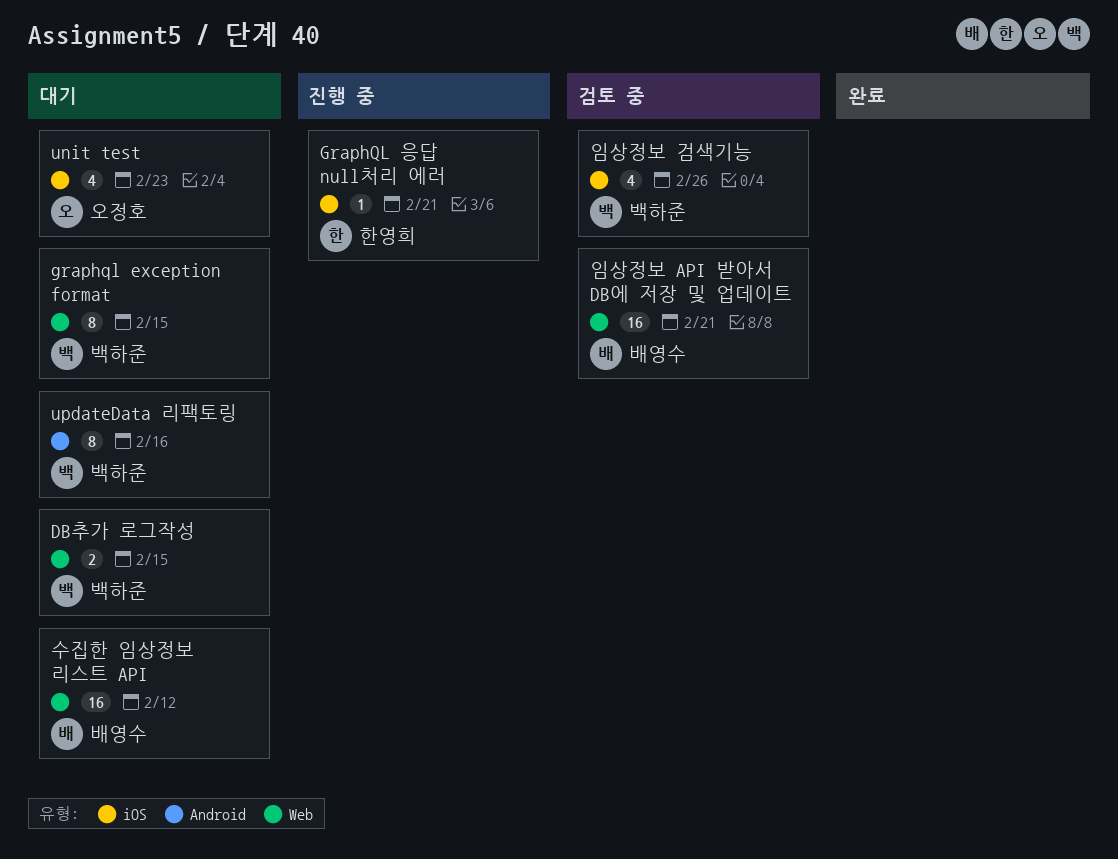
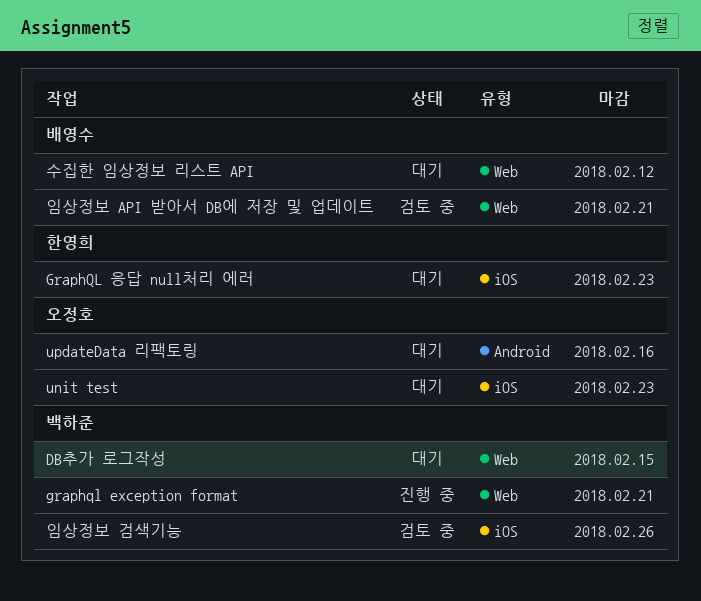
graphql exception format, status: 대기 -> 진행 중
graphql exception format, due: Feb 15 -> Feb 21
GraphQL 응답 null처리 에러, status: 진행 중 -> 대기
GraphQL 응답 null처리 에러, due: Feb 21 -> Feb 23
updateData 리팩토링, owner: 백하준 -> 오정호

